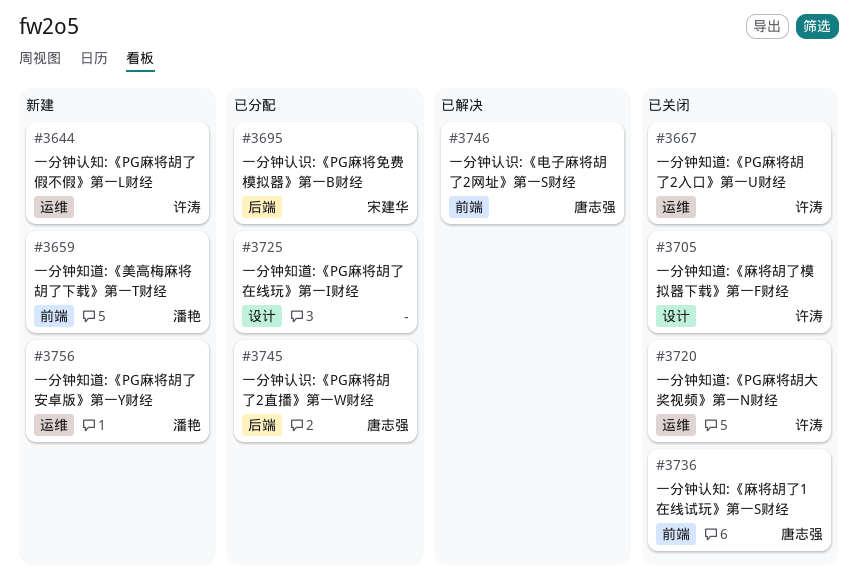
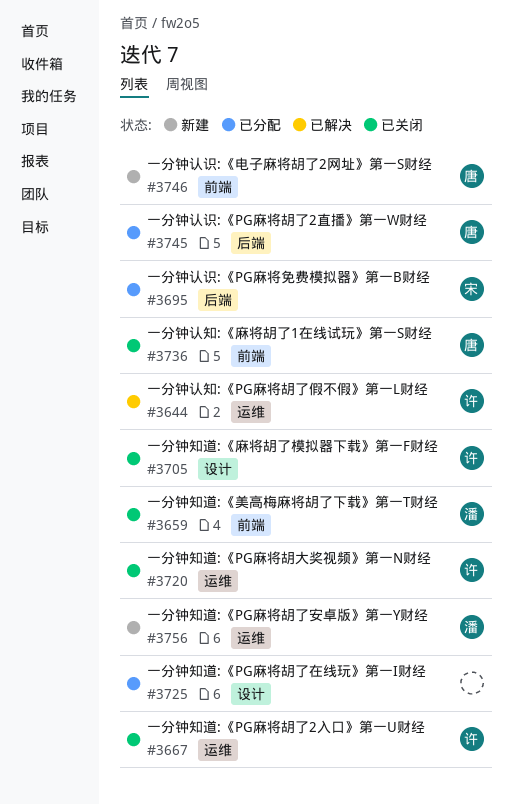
#3644, status: 新建 -> 已解决
#3659, status: 新建 -> 已关闭
#3746, status: 已解决 -> 新建

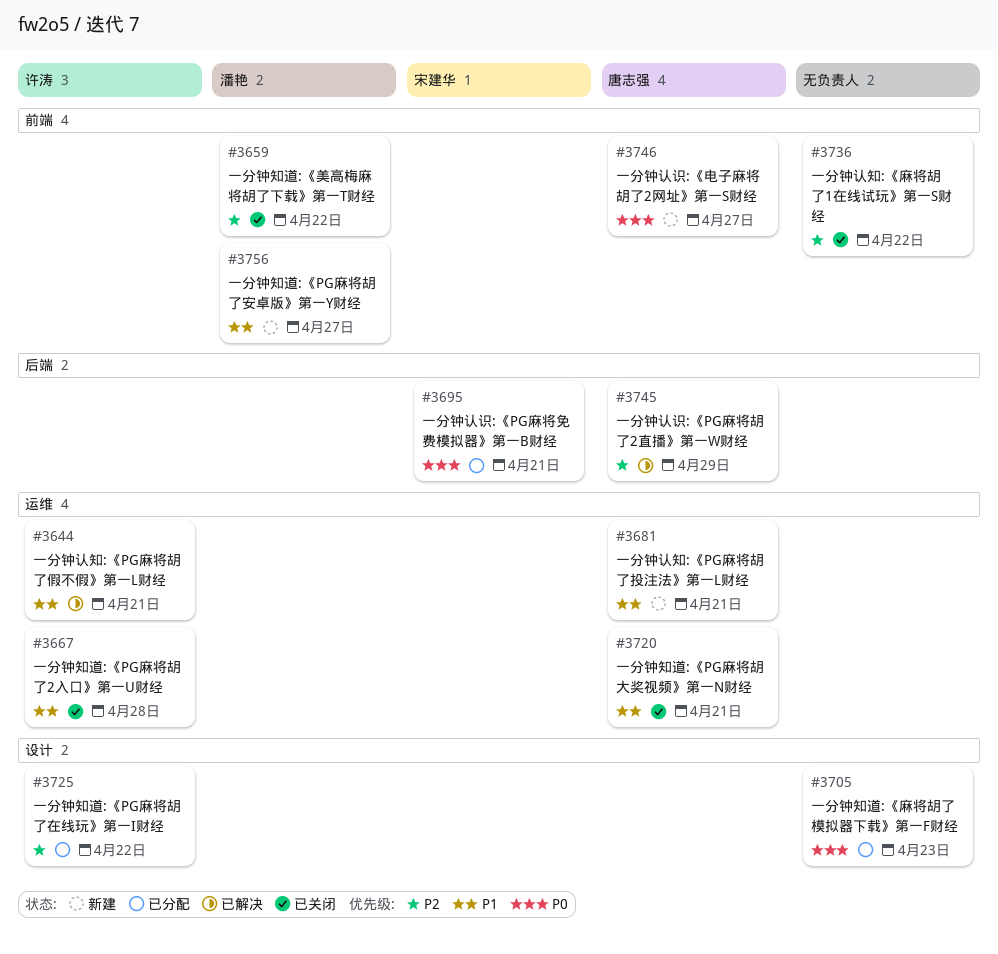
#3681: none -> present
#3705, status: 已关闭 -> 已分配
#3705, owner: 许涛 -> none
#3720, owner: 许涛 -> 唐志强
#3725, owner: none -> 许涛
#3736, owner: 唐志强 -> none
#3745, status: 已分配 -> 已解决
#3756, label: 运维 -> 前端

